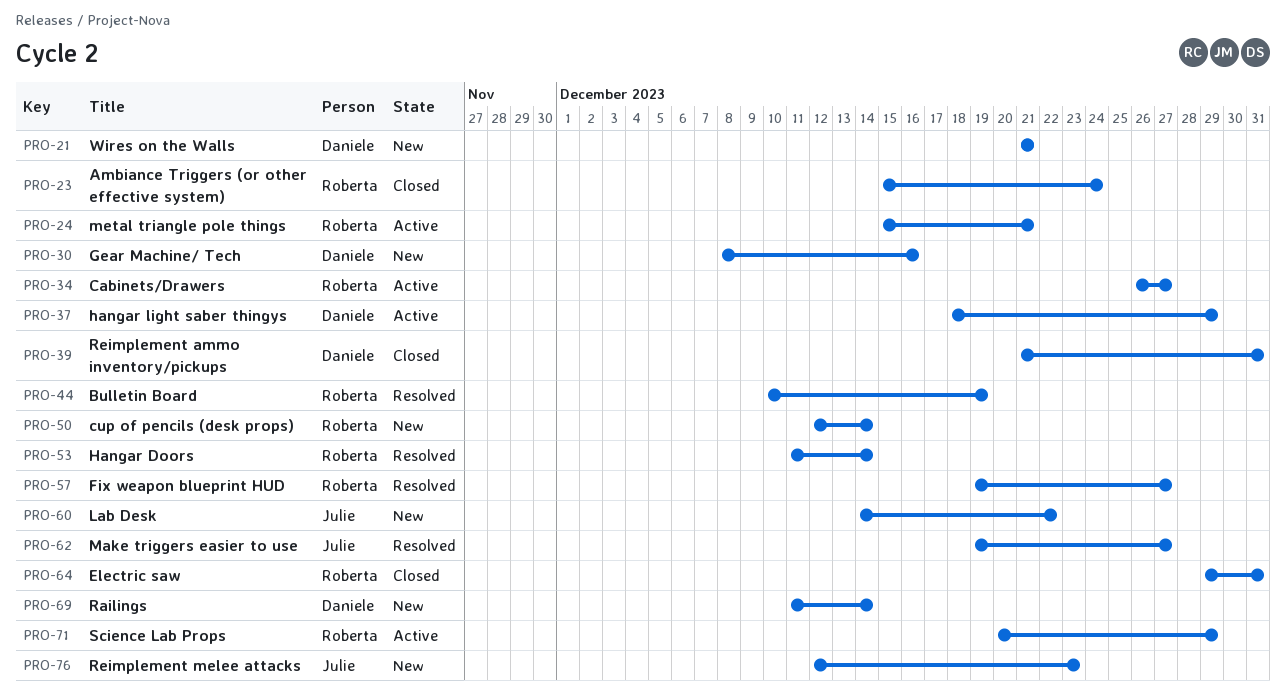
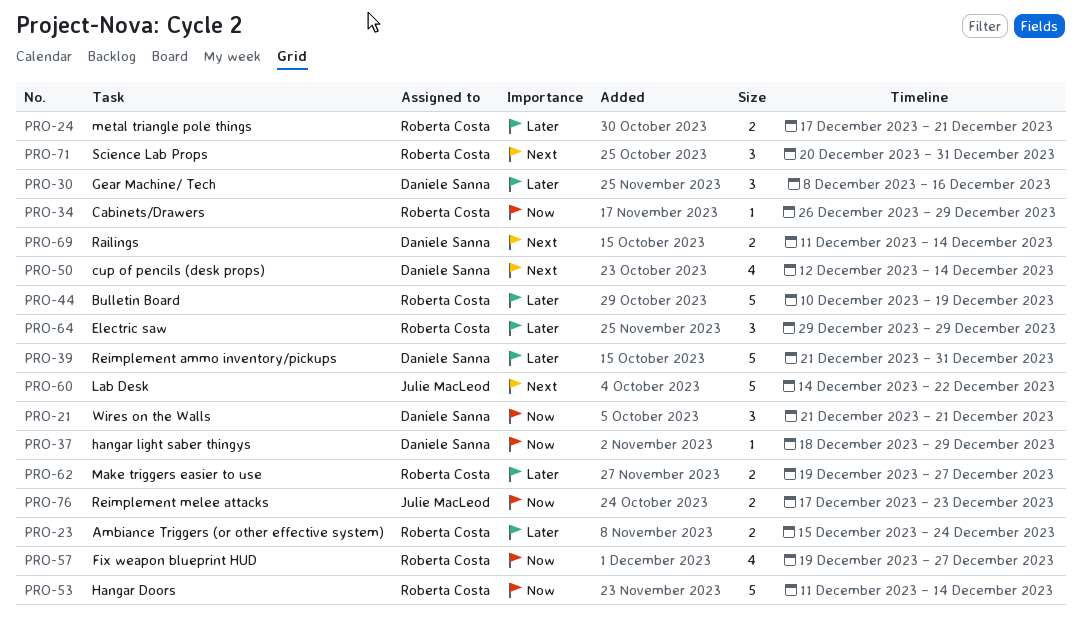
PRO-24, start: Dec 15 -> Dec 17
PRO-34, due: Dec 27 -> Dec 29
PRO-50, owner: Roberta Costa -> Daniele Sanna
PRO-62, owner: Julie MacLeod -> Roberta Costa
PRO-64, due: Dec 31 -> Dec 29
PRO-71, due: Dec 29 -> Dec 31
PRO-76, start: Dec 12 -> Dec 17

